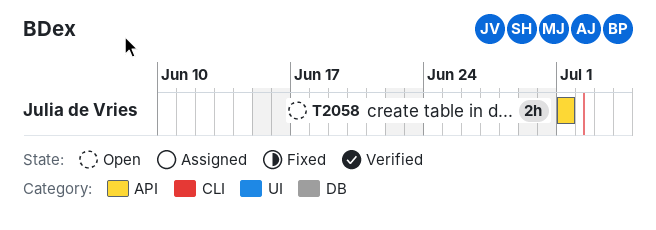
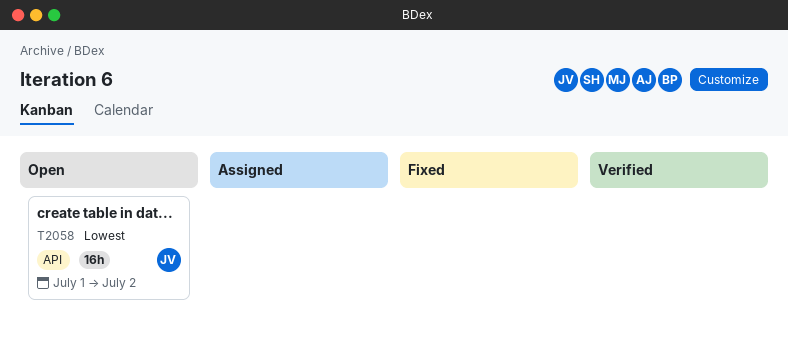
T2058, estimate: 2h -> 16h
T2058, due: Jul 1 -> Jul 2

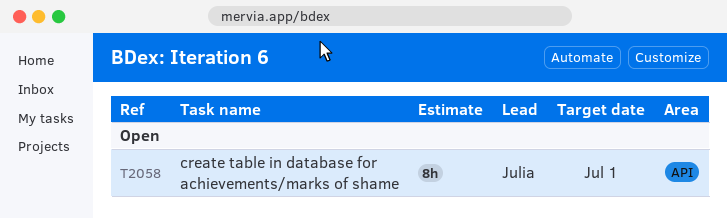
T2058, estimate: 16h -> 8h
T2058, due: Jul 2 -> Jul 1

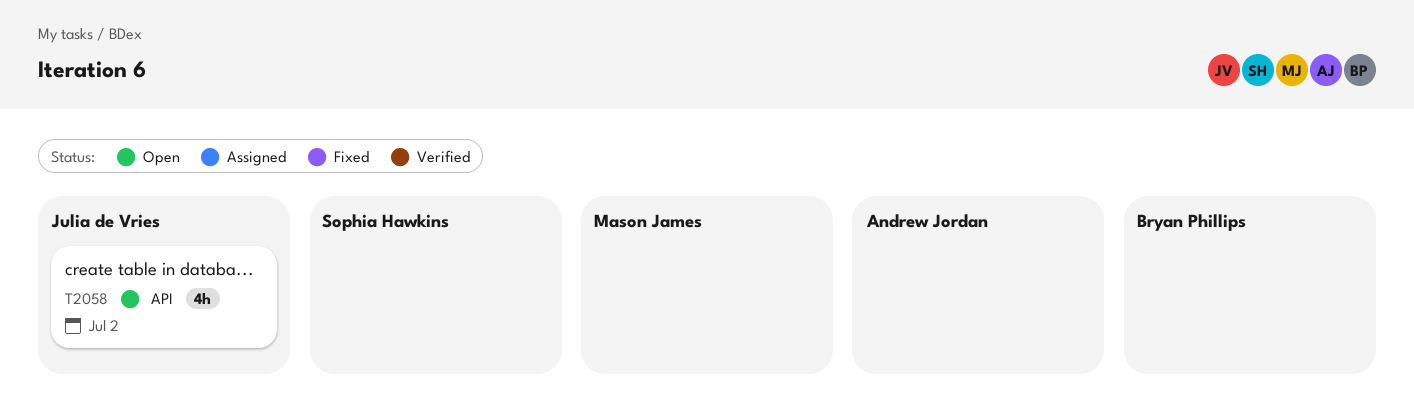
T2058, estimate: 8h -> 4h
T2058, due: Jul 1 -> Jul 2

